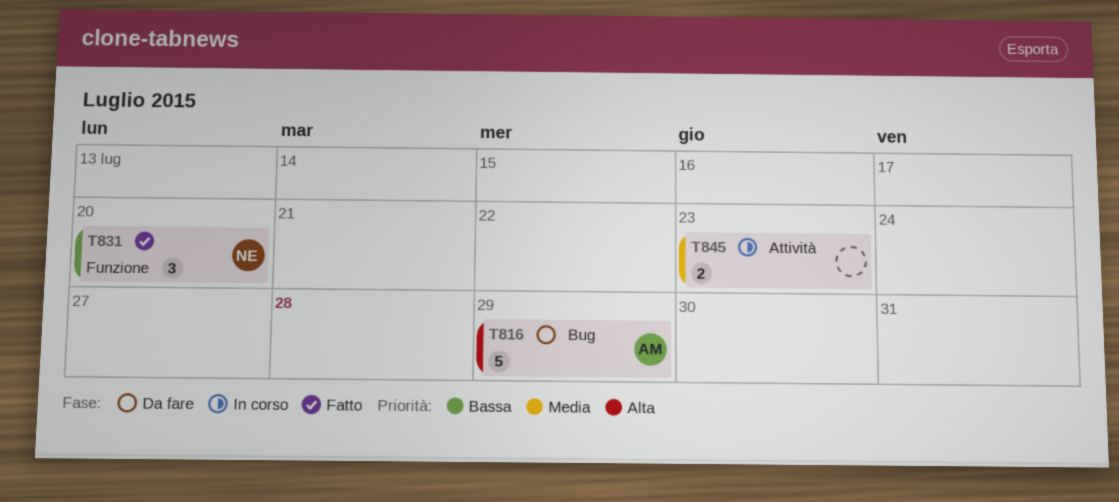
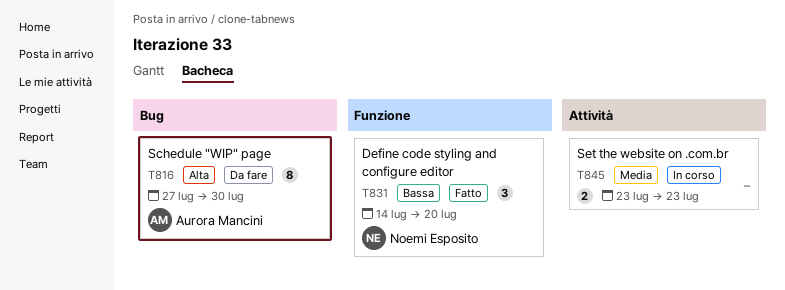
T816, estimate: 5 -> 8
T816, due: Jul 29 -> Jul 30

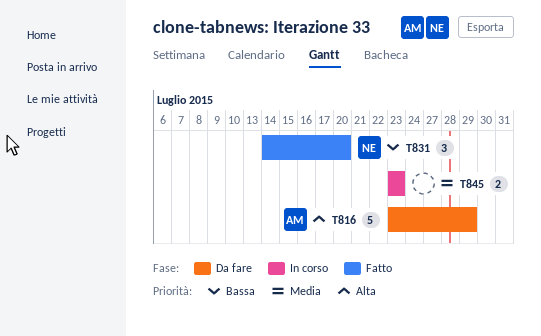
T816, estimate: 8 -> 5
T816, start: Jul 27 -> Jul 23
T816, due: Jul 30 -> Jul 29

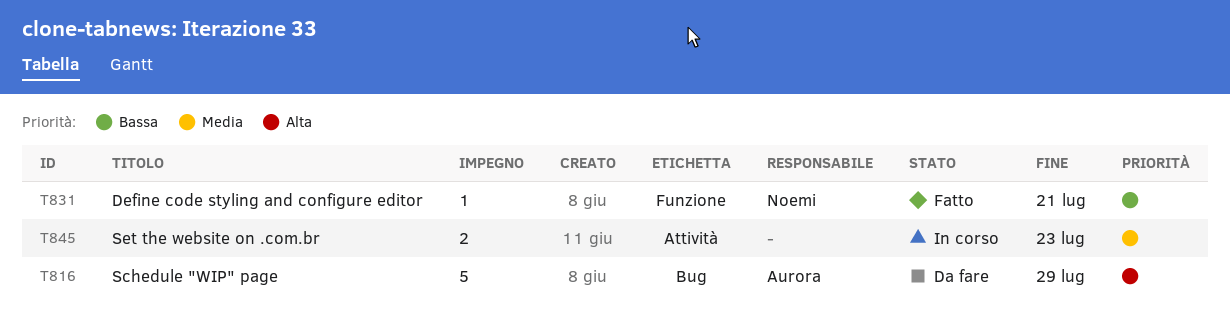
T831, estimate: 3 -> 1
T831, due: Jul 20 -> Jul 21

